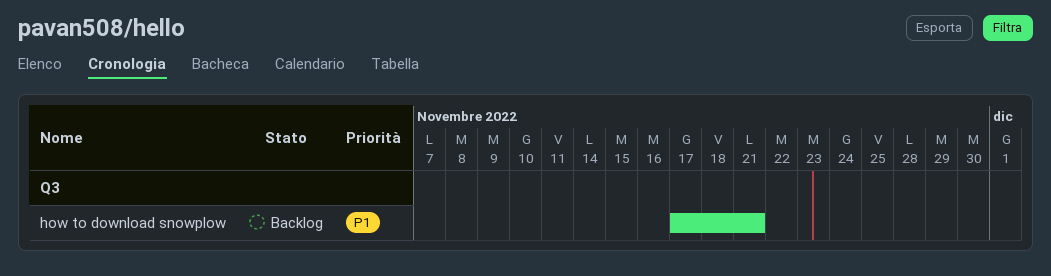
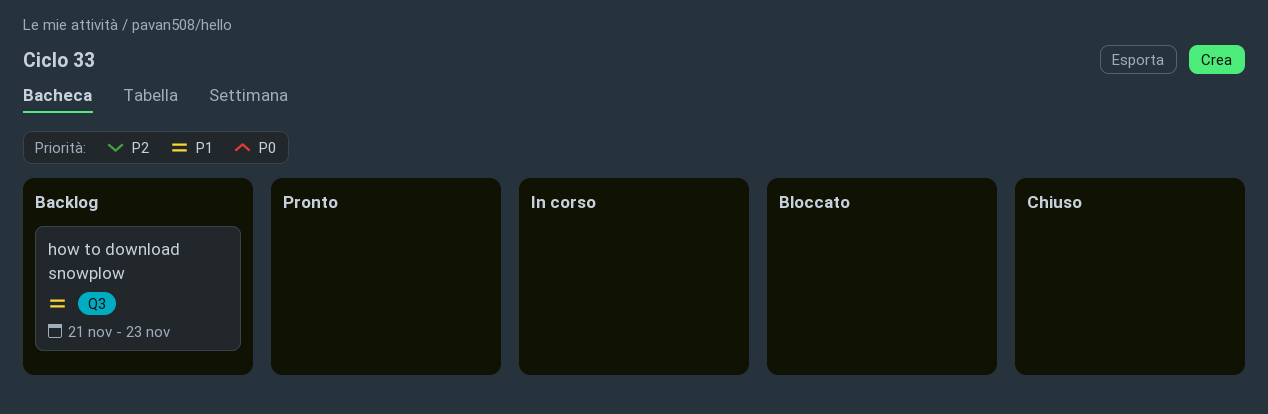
how to download snowplow, start: Nov 17 -> Nov 21
how to download snowplow, due: Nov 21 -> Nov 23

